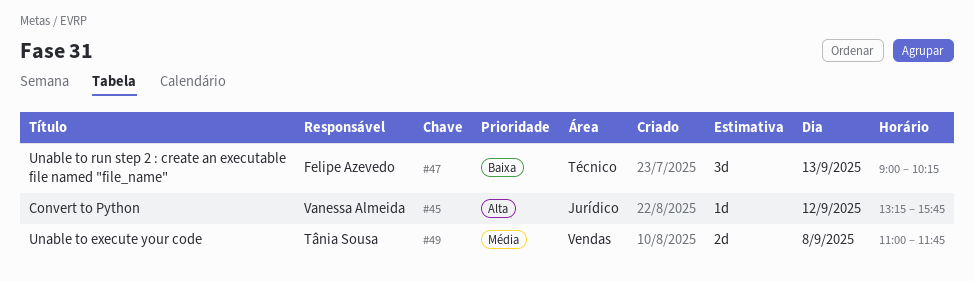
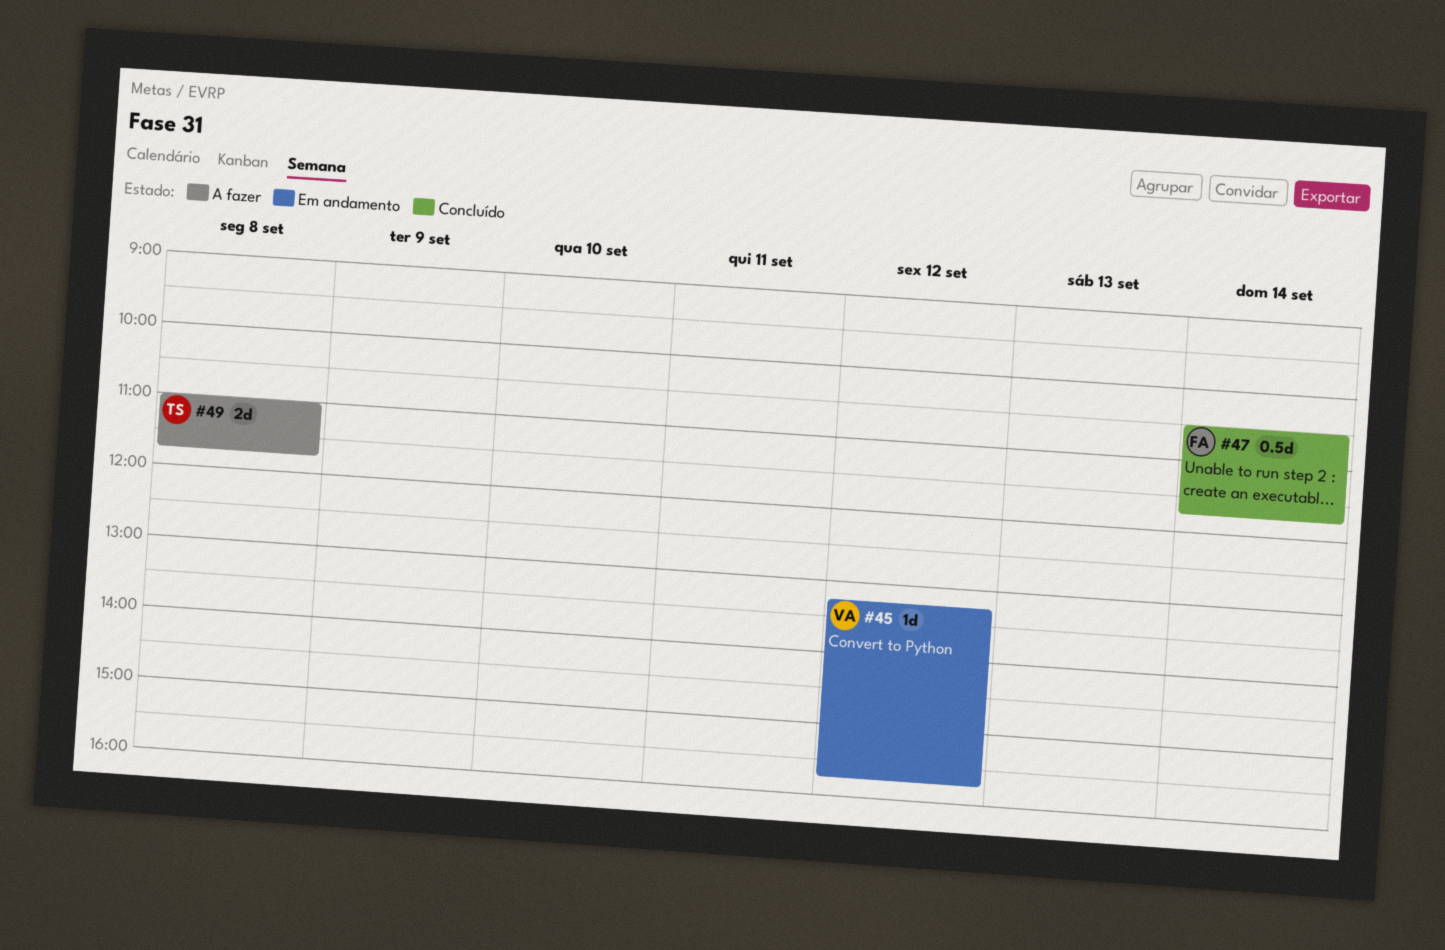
#47, estimate: 3d -> 0.5d
#47, day: Sep 13 -> Sep 14
#47, begins: 09:00 -> 10:30
#47, ends: 10:15 -> 11:45

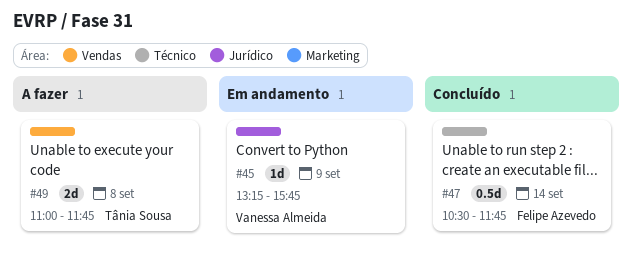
#45, day: Sep 12 -> Sep 9

